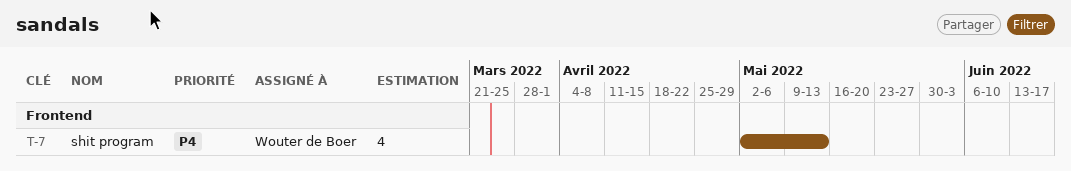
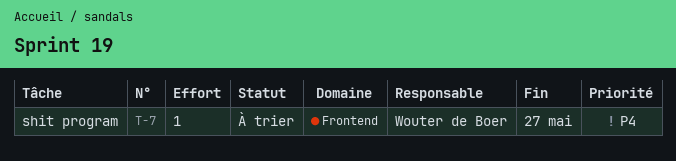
T-7, estimate: 4 -> 1
T-7, due: May 13 -> May 27

